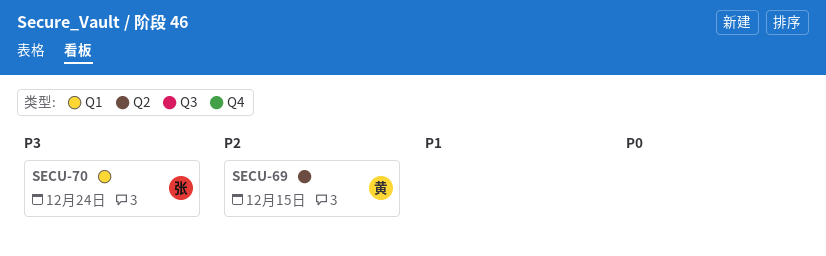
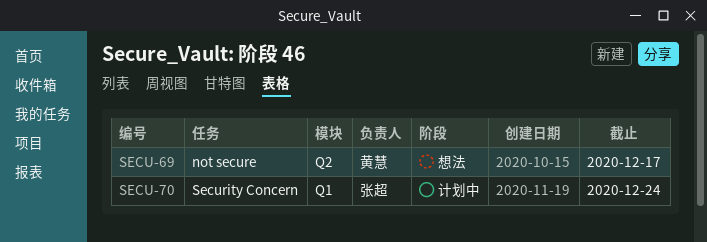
SECU-69, due: Dec 15 -> Dec 17

